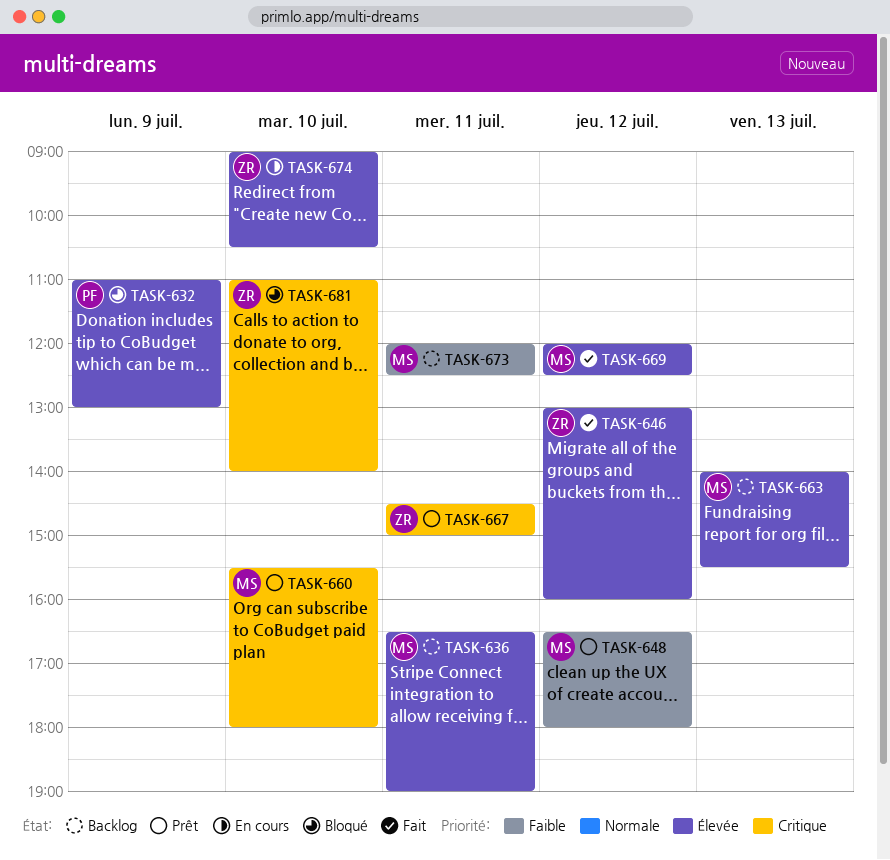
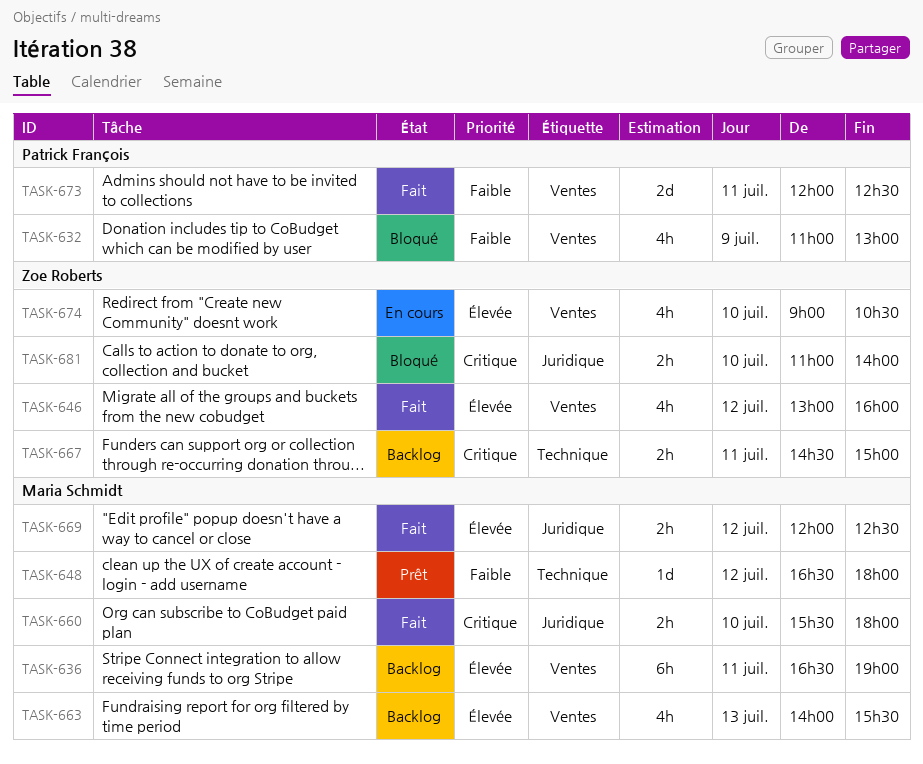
TASK-632, priority: Élevée -> Faible
TASK-660, status: Prêt -> Fait
TASK-667, status: Prêt -> Backlog
TASK-673, status: Backlog -> Fait
TASK-673, owner: Maria Schmidt -> Patrick François

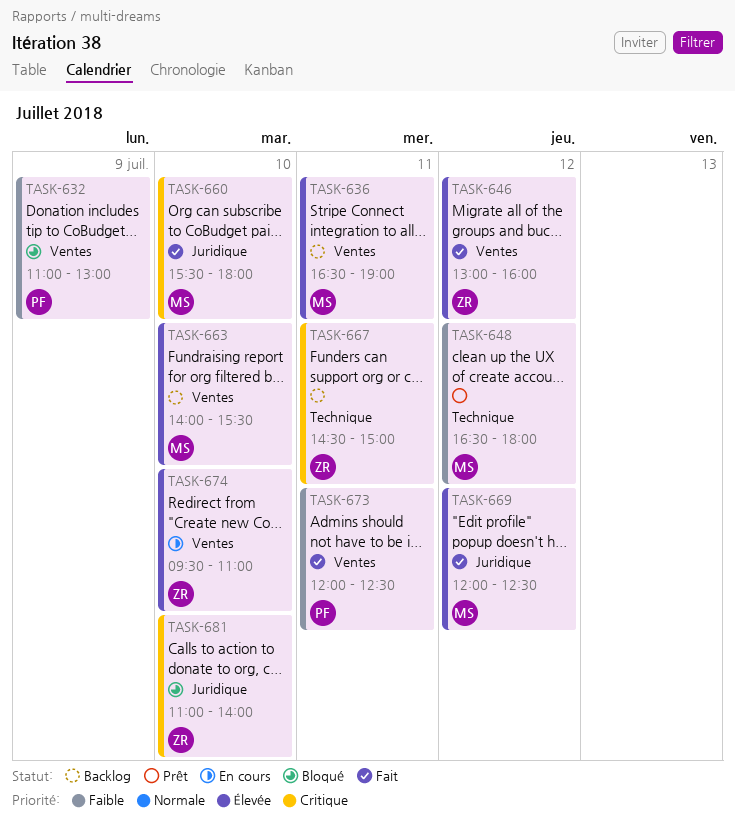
TASK-663, day: Jul 13 -> Jul 10
TASK-674, begins: 09:00 -> 09:30
TASK-674, ends: 10:30 -> 11:00

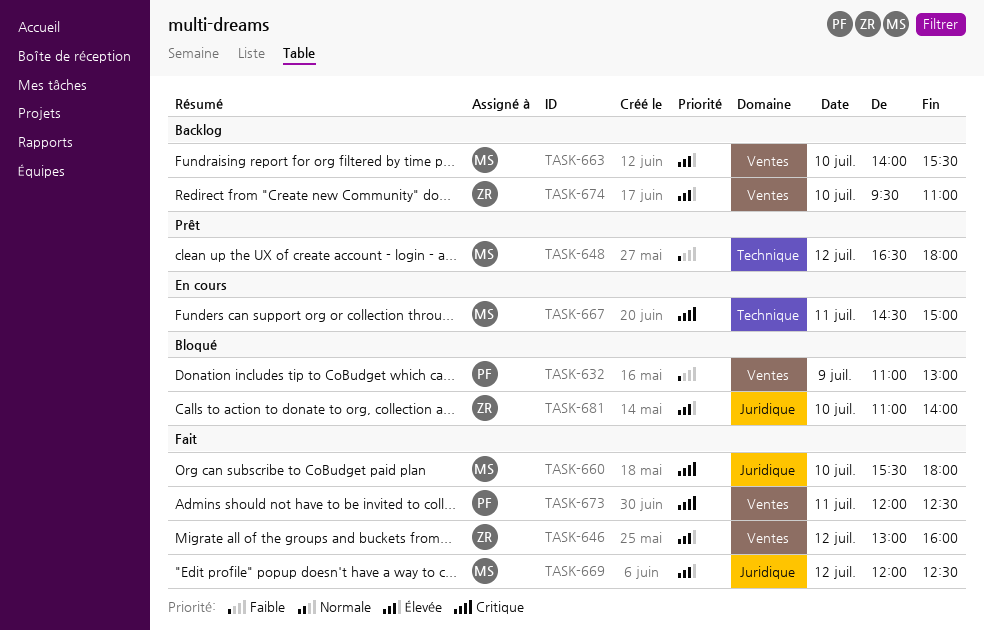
TASK-636: present -> none
TASK-667, status: Backlog -> En cours
TASK-667, owner: ZR -> MS
TASK-673, priority: Faible -> Critique
TASK-674, status: En cours -> Backlog
TASK-681, priority: Critique -> Élevée

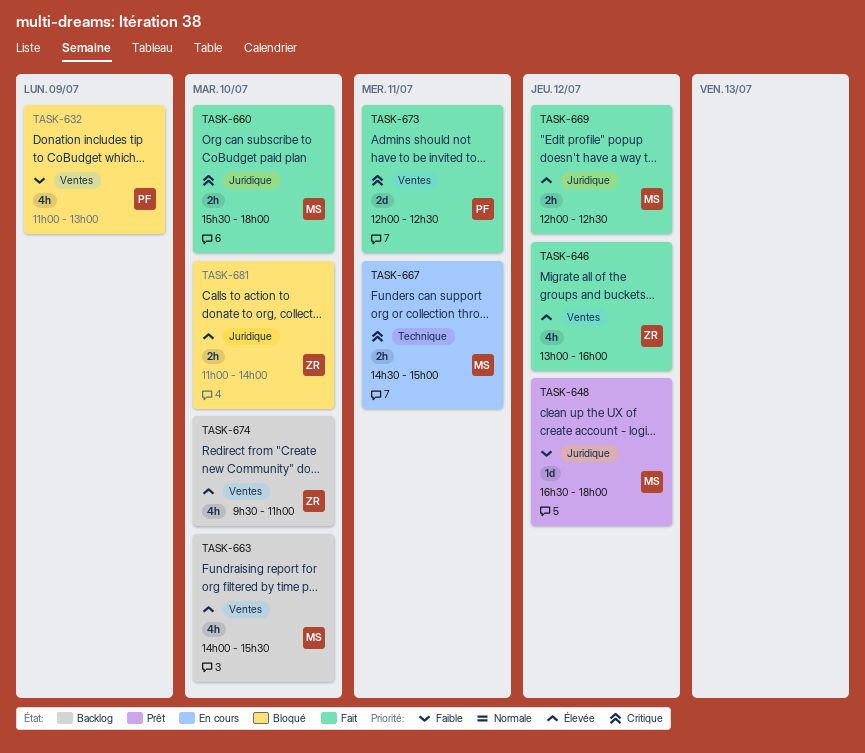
TASK-648, label: Technique -> Juridique

